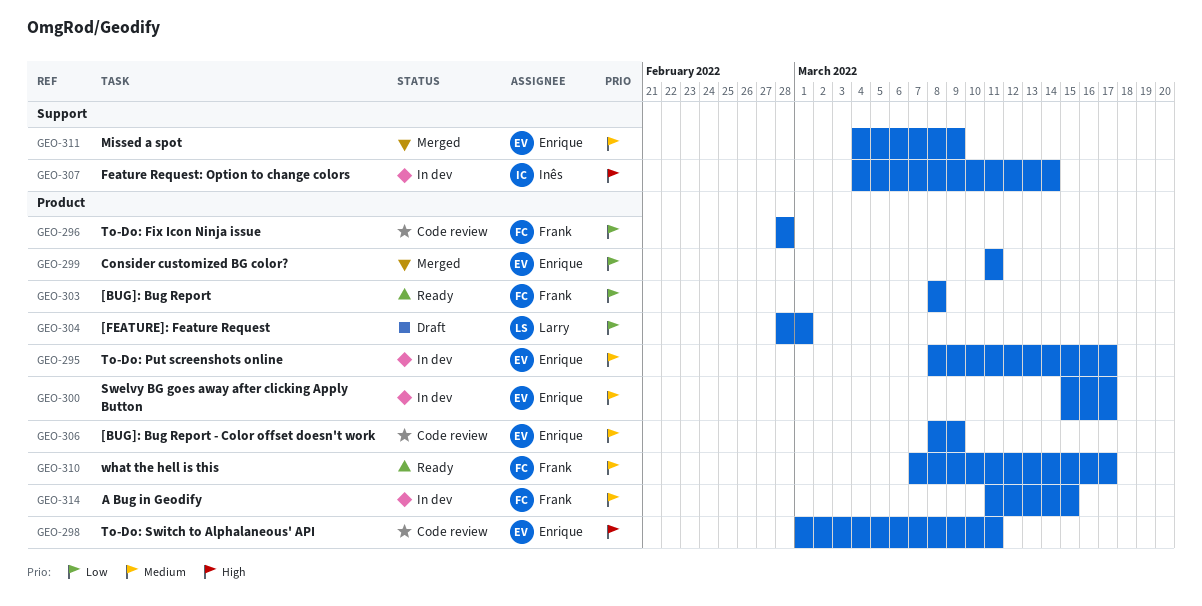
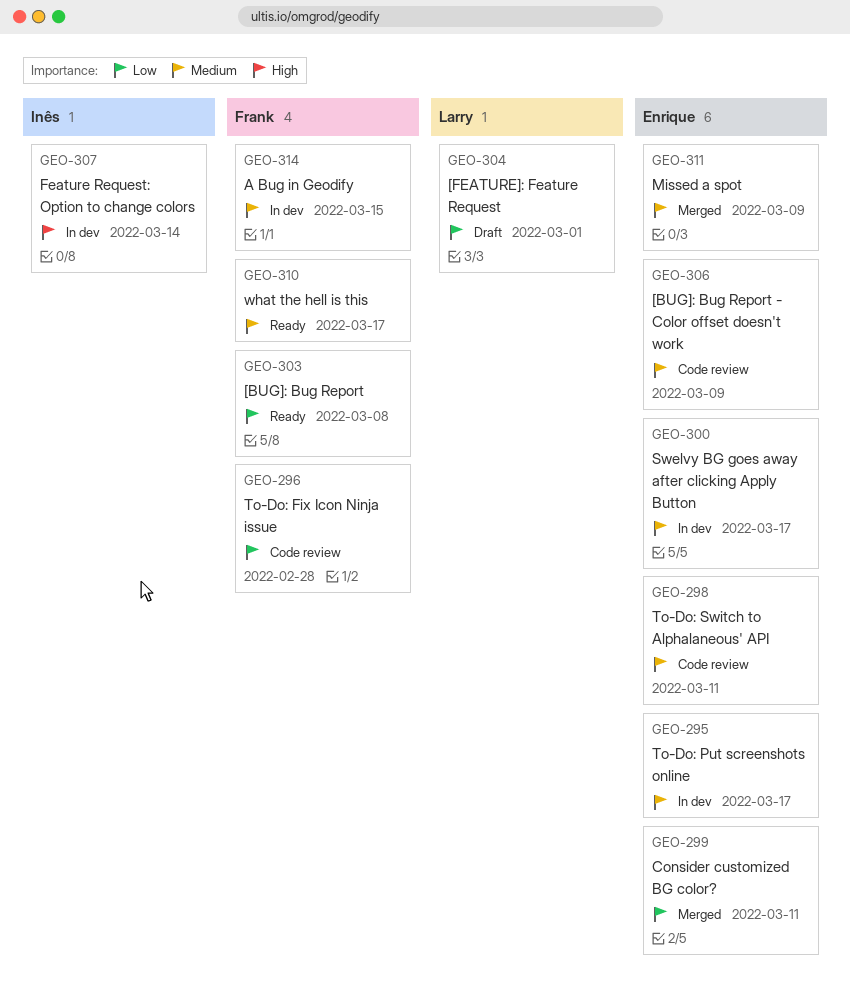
GEO-298, priority: High -> Medium

